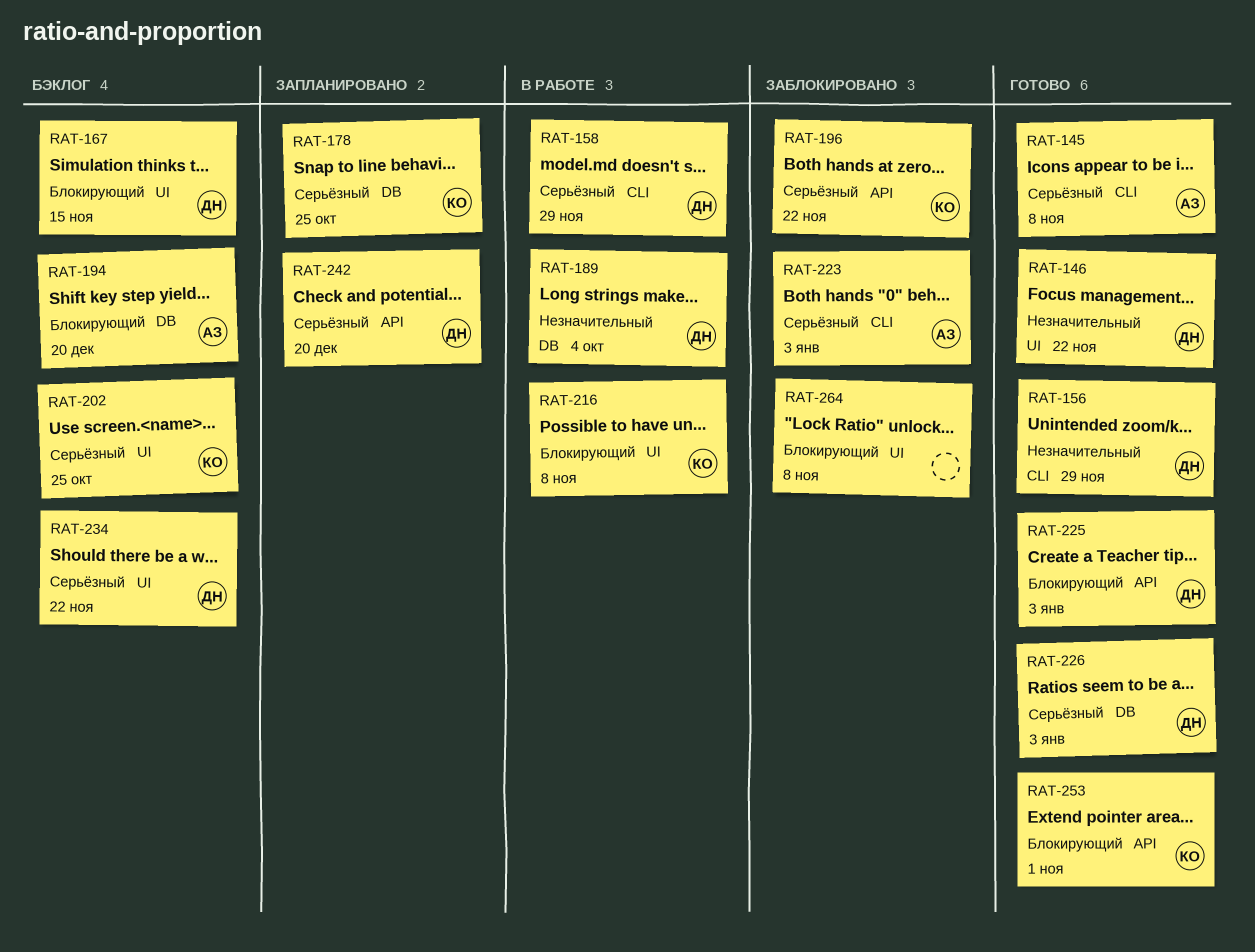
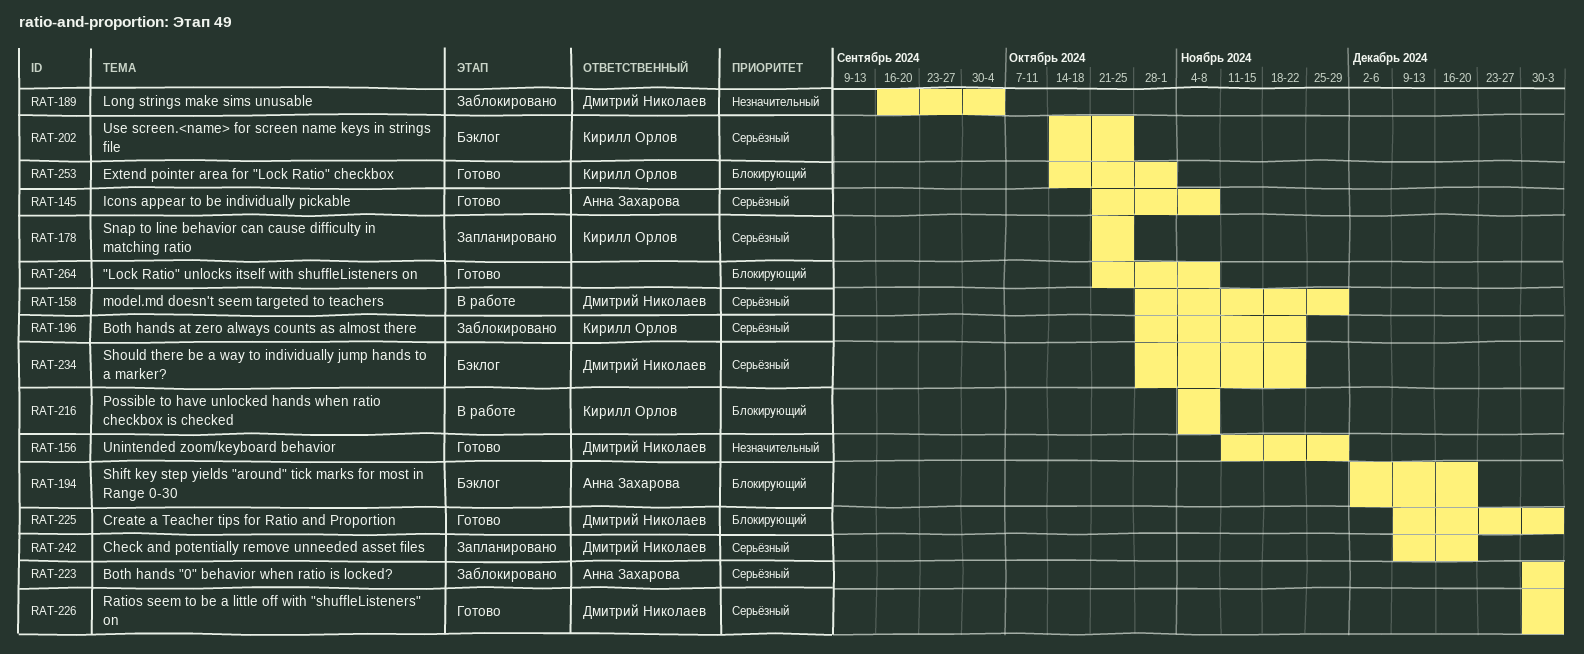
RAT-146: present -> none
RAT-167: present -> none
RAT-189, status: В работе -> Заблокировано
RAT-264, status: Заблокировано -> Готово

